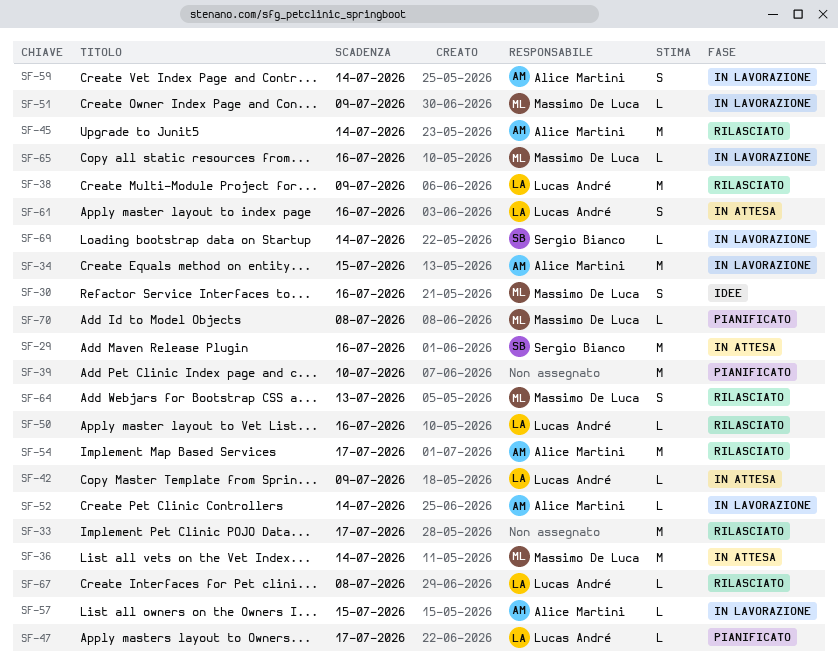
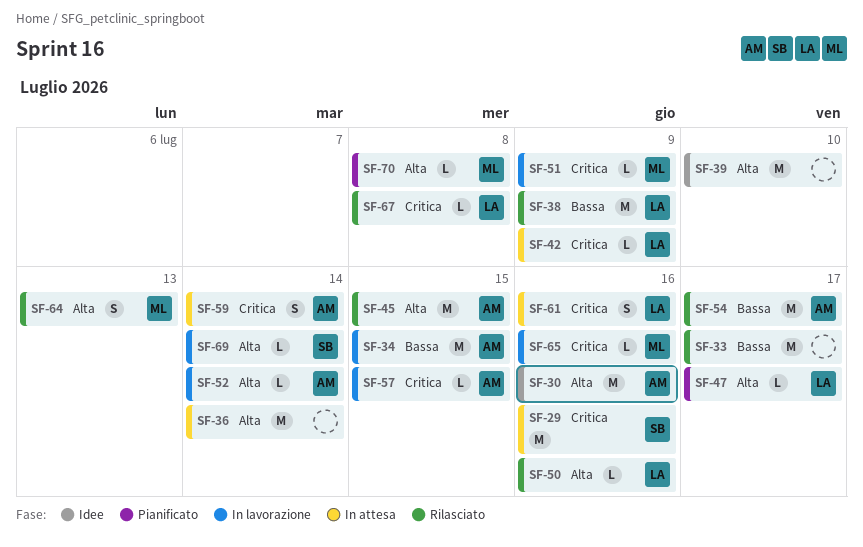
SF-30, owner: Massimo De Luca -> Alice Martini
SF-30, estimate: S -> M
SF-36, owner: Massimo De Luca -> none
SF-39, status: Pianificato -> Idee
SF-45, due: Jul 14 -> Jul 15
SF-59, status: In lavorazione -> In attesa

